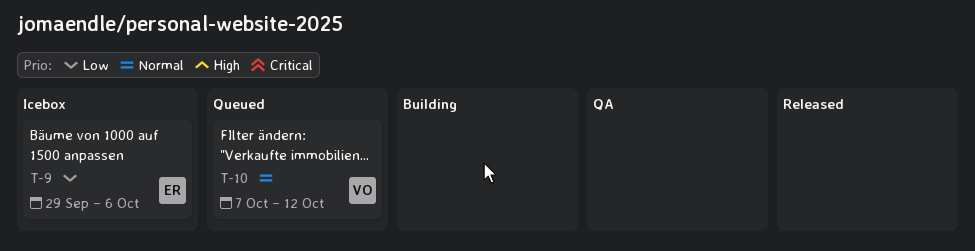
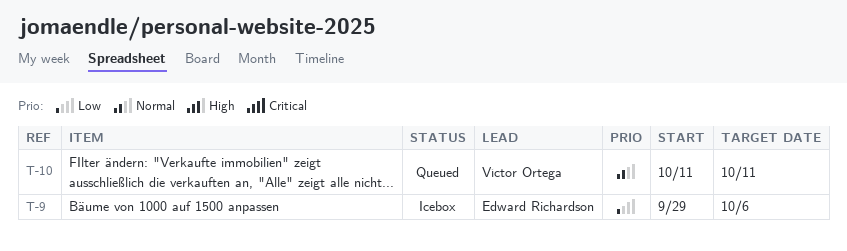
T-10, start: Oct 7 -> Oct 11
T-10, due: Oct 12 -> Oct 11

